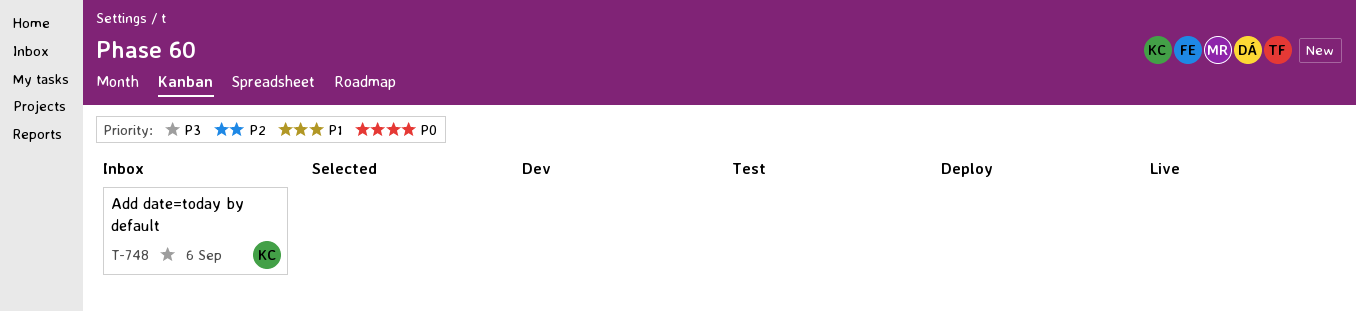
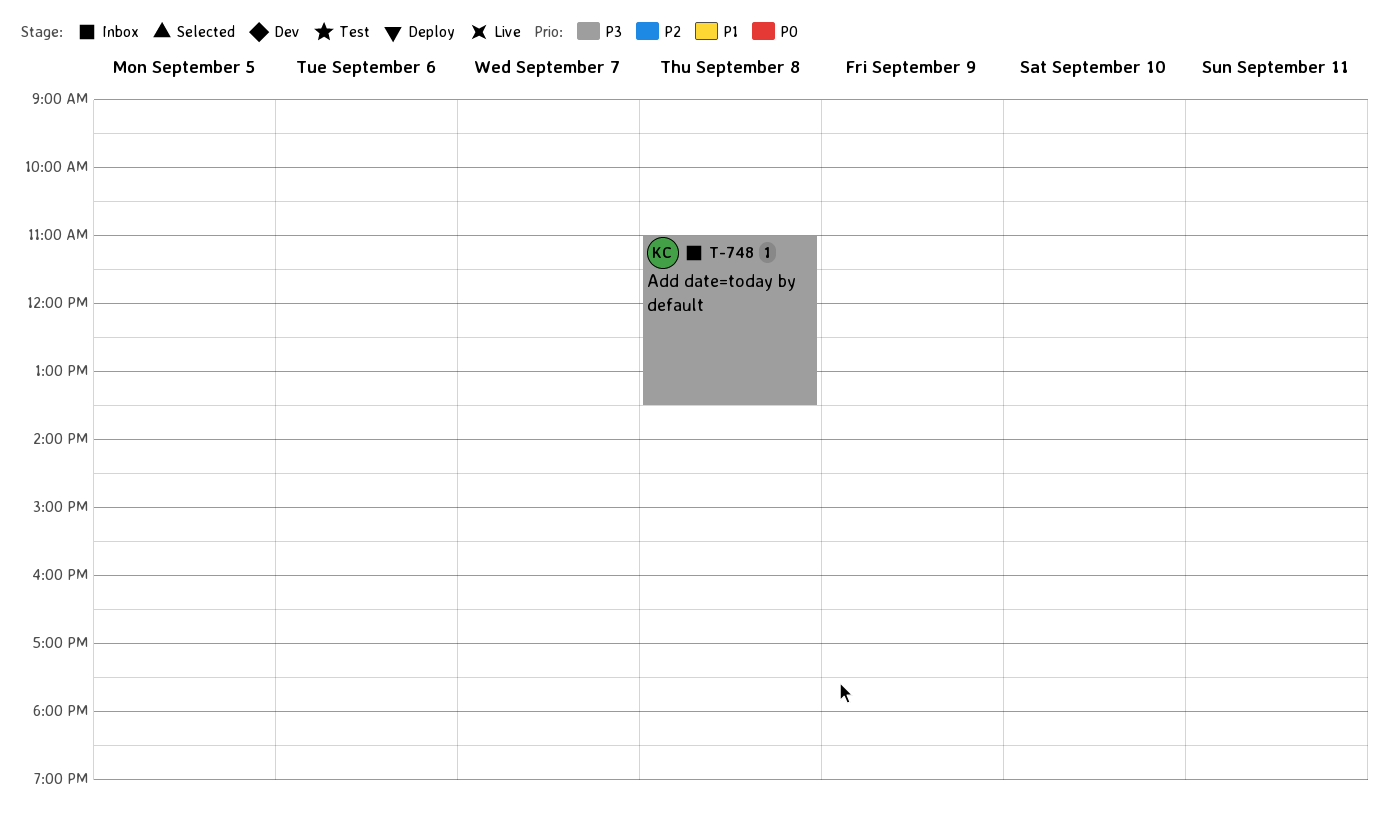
T-748, day: Sep 6 -> Sep 8

